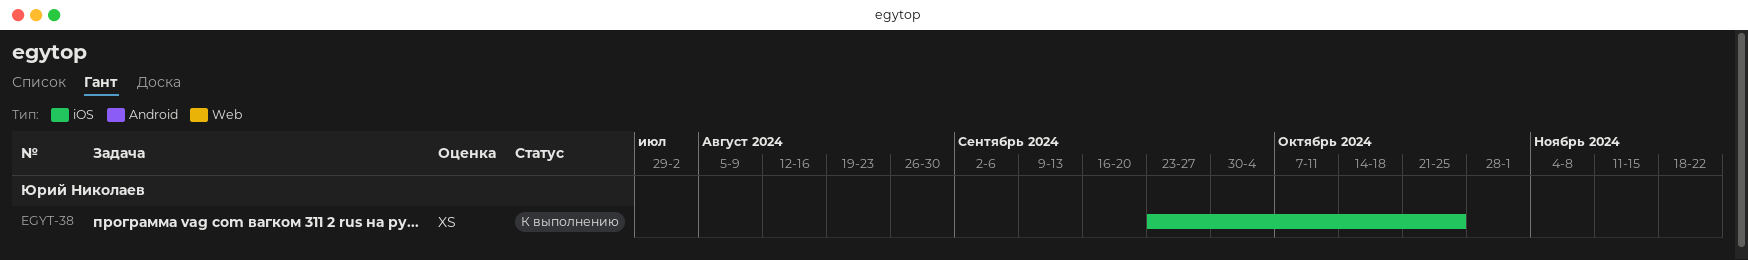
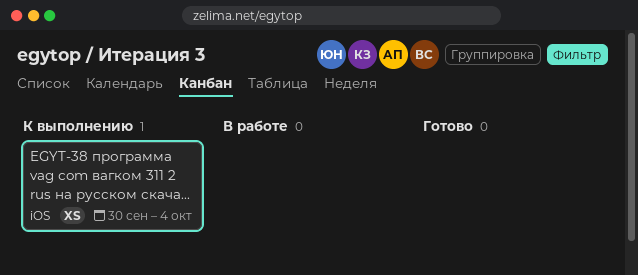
EGYT-38, start: Sep 23 -> Sep 30
EGYT-38, due: Oct 25 -> Oct 4

